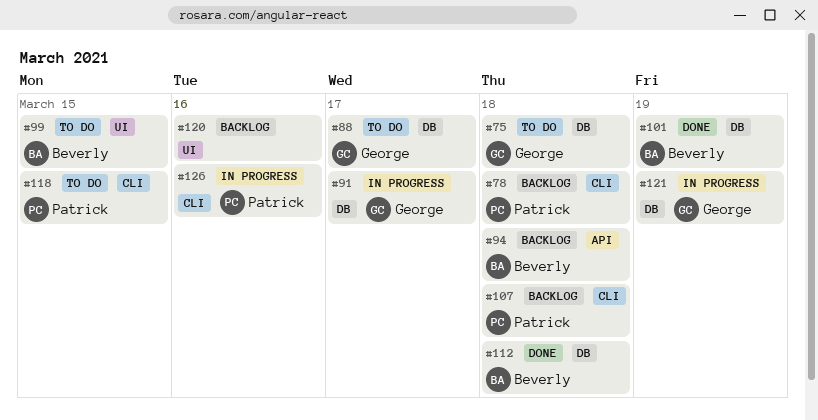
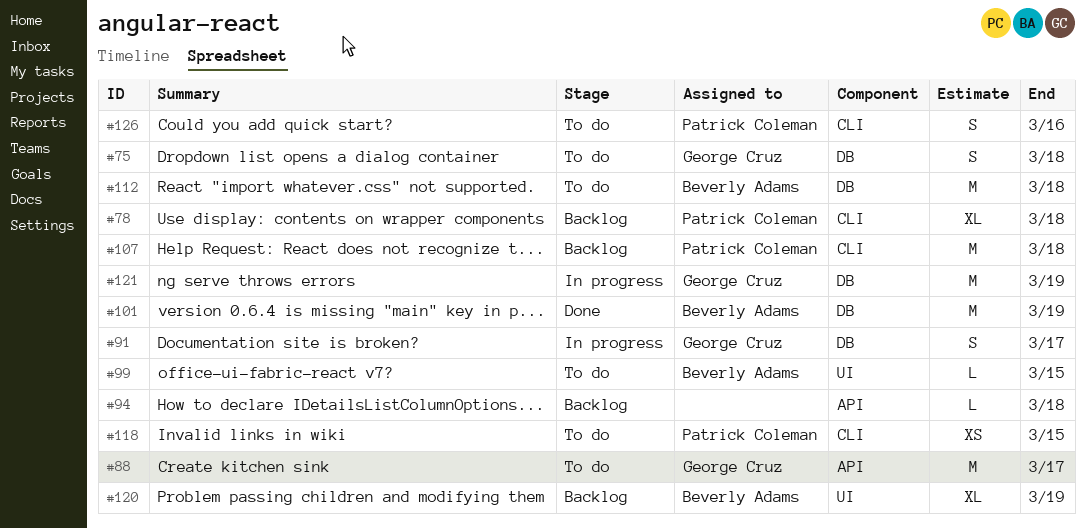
#88, label: DB -> API
#94, owner: Beverly Adams -> none
#112, status: Done -> To do
#120, owner: none -> Beverly Adams
#120, due: Mar 16 -> Mar 19
#126, status: In progress -> To do

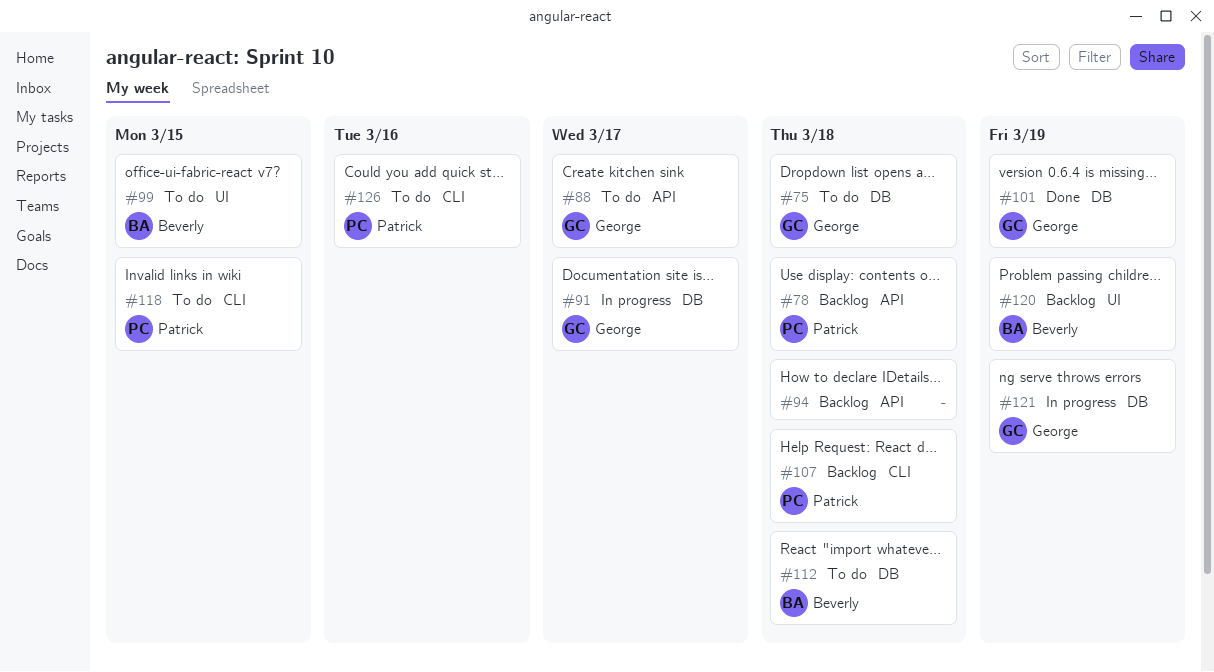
#78, label: CLI -> API
#101, owner: Beverly Adams -> George Cruz

